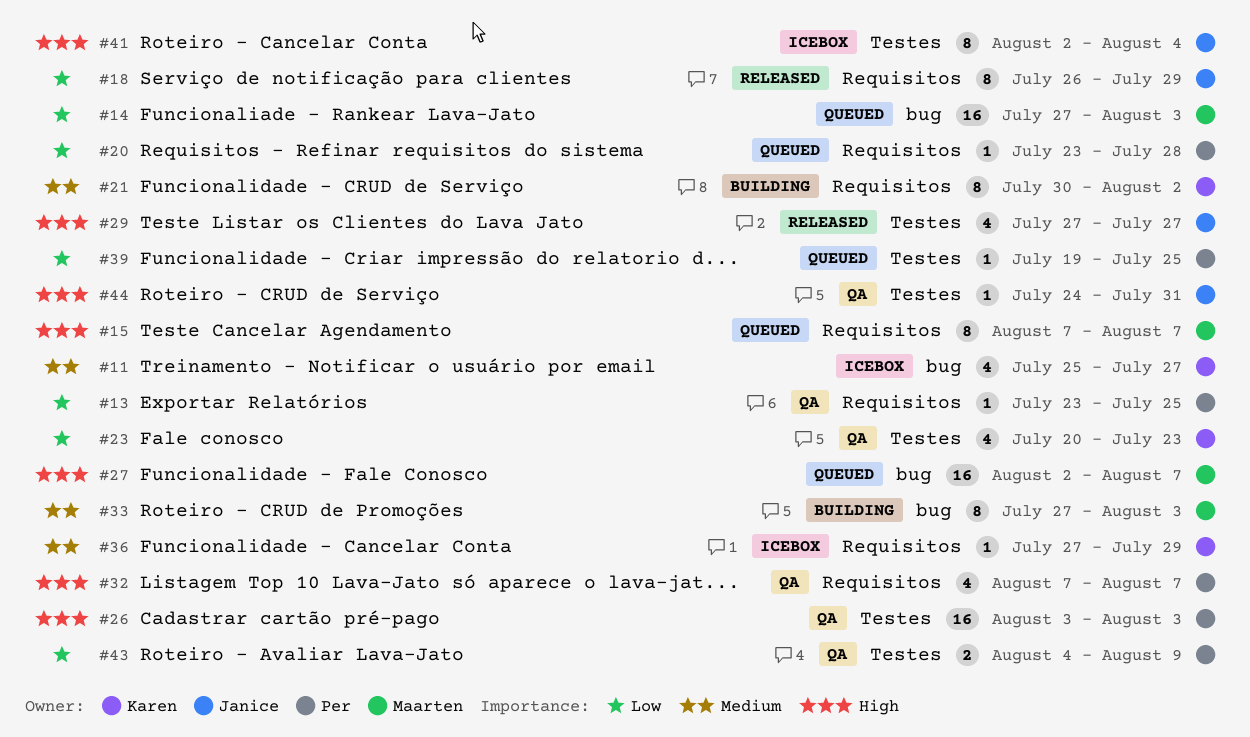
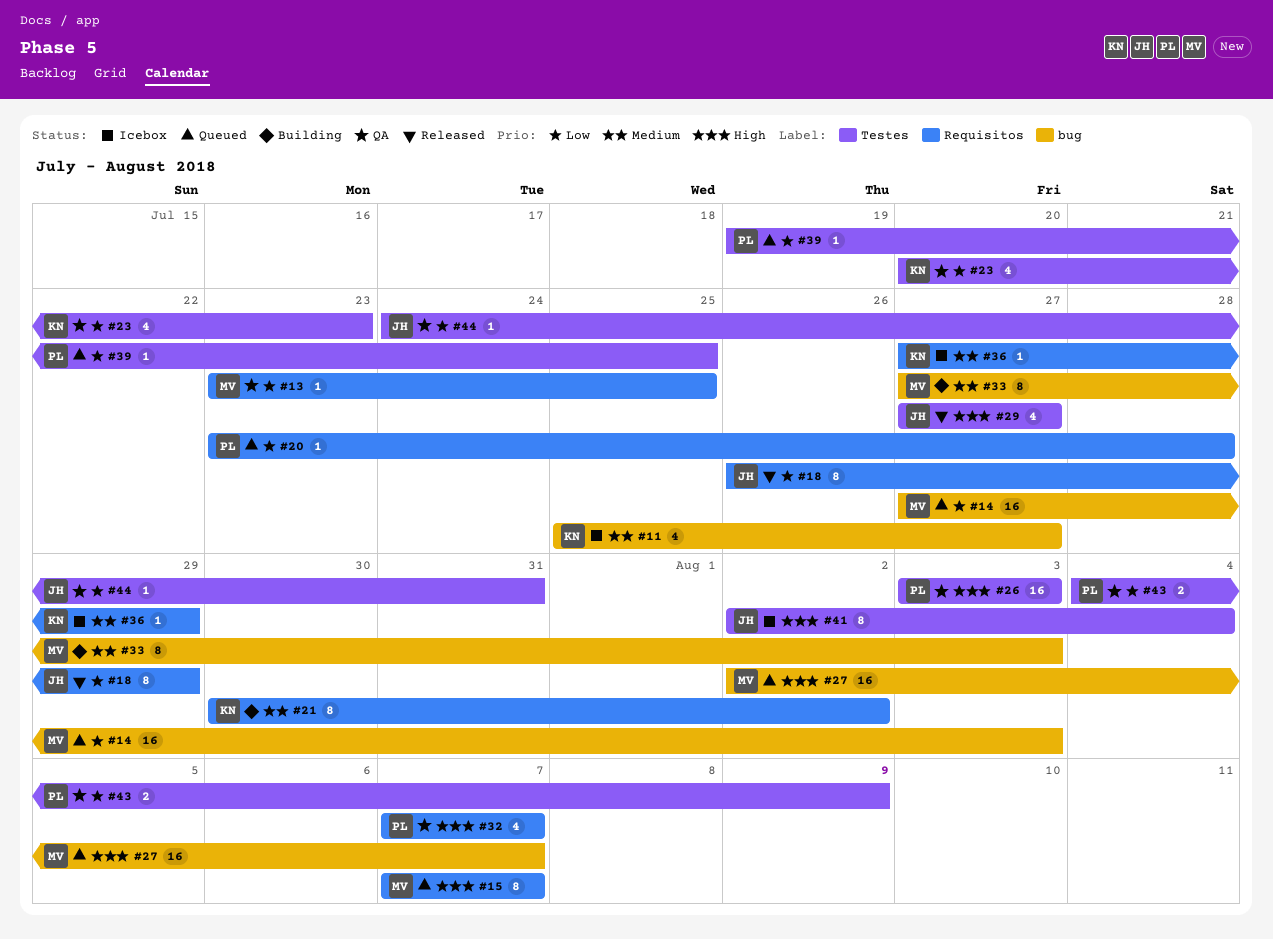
#13, owner: Per -> Maarten
#44, priority: High -> Low

